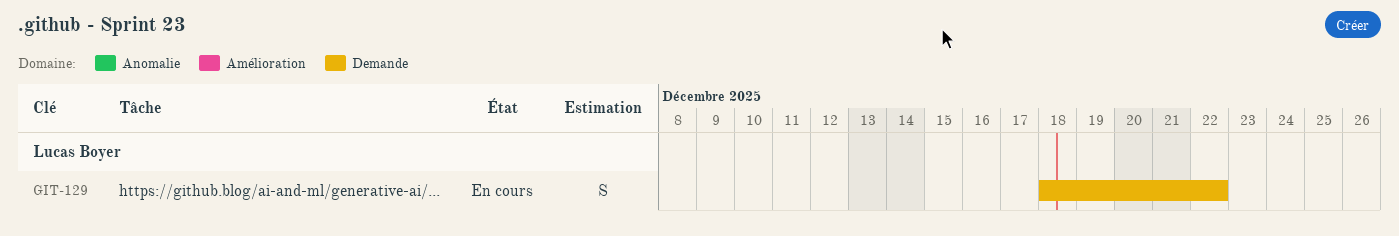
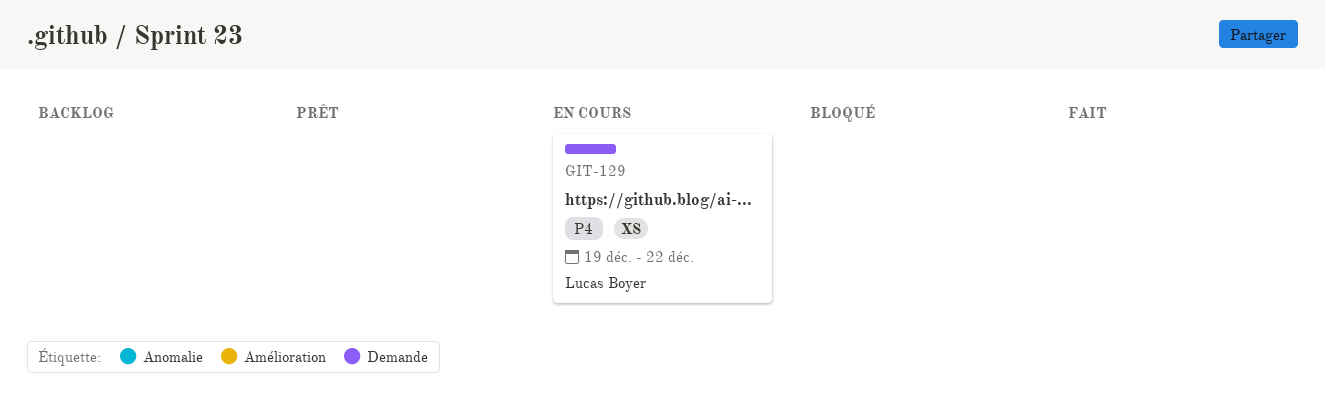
GIT-129, estimate: S -> XS
GIT-129, start: Dec 18 -> Dec 19

